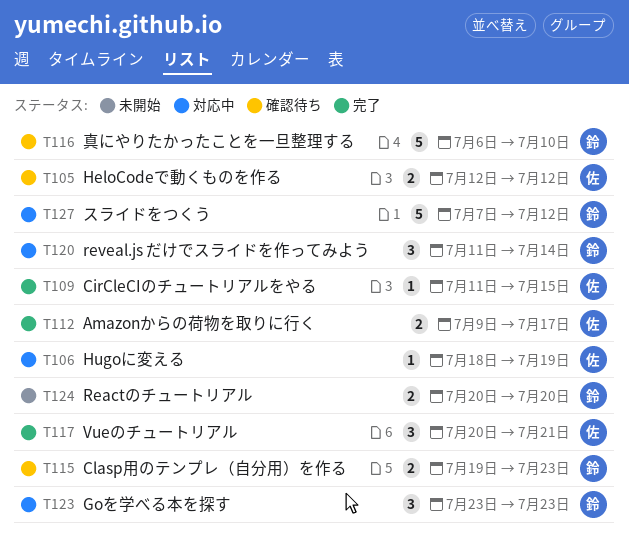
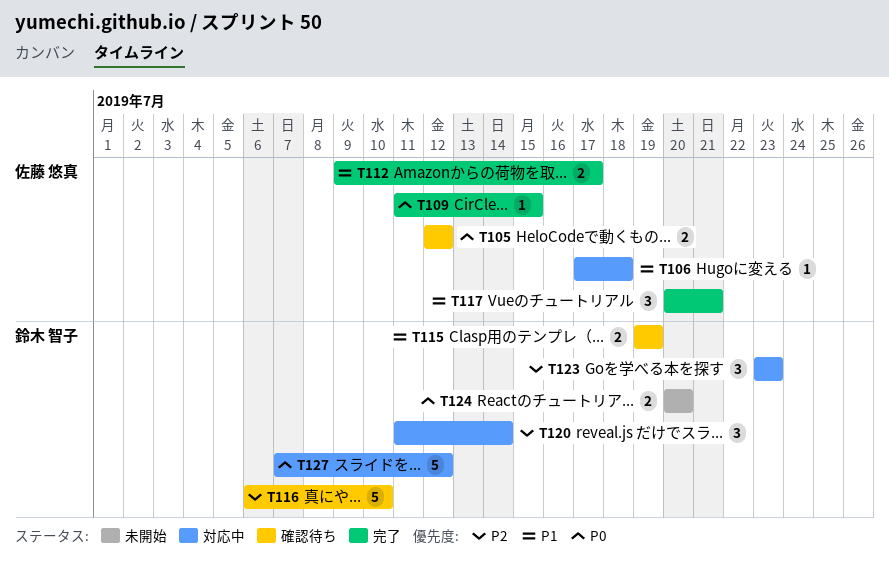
T106, start: Jul 18 -> Jul 17
T106, due: Jul 19 -> Jul 18
T115, due: Jul 23 -> Jul 19

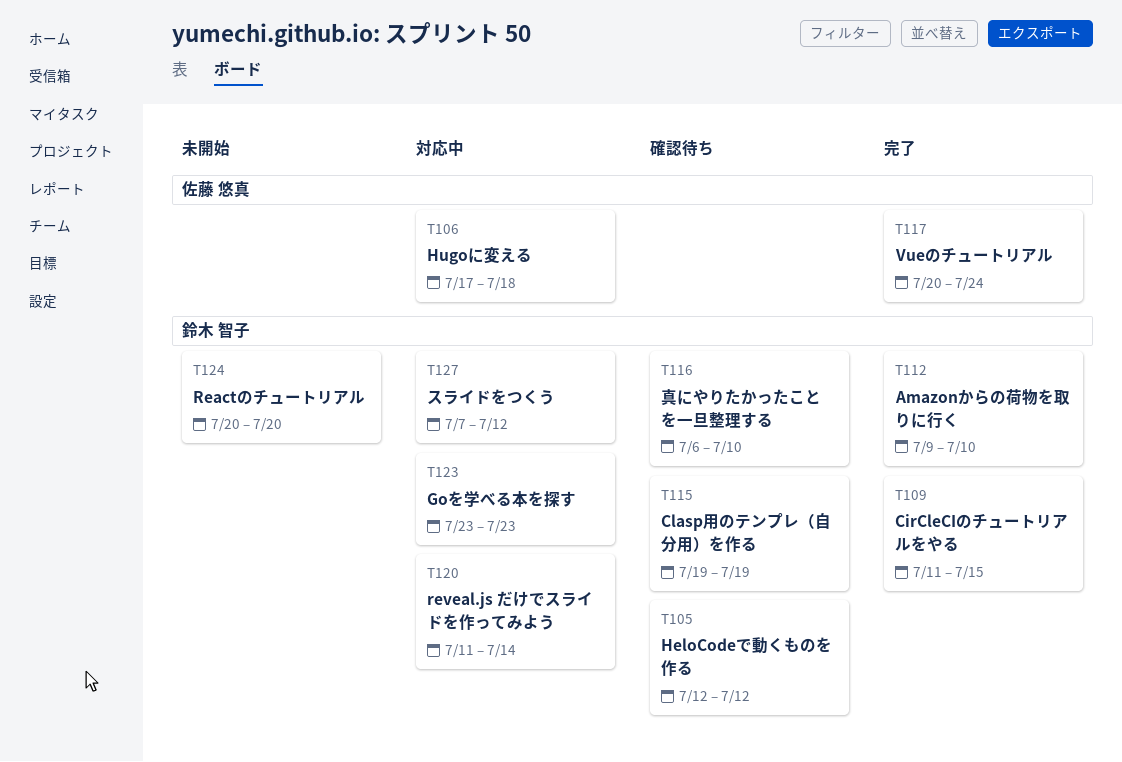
T105, owner: 佐藤 悠真 -> 鈴木 智子
T109, owner: 佐藤 悠真 -> 鈴木 智子
T112, owner: 佐藤 悠真 -> 鈴木 智子
T112, due: Jul 17 -> Jul 10
T117, due: Jul 21 -> Jul 24

